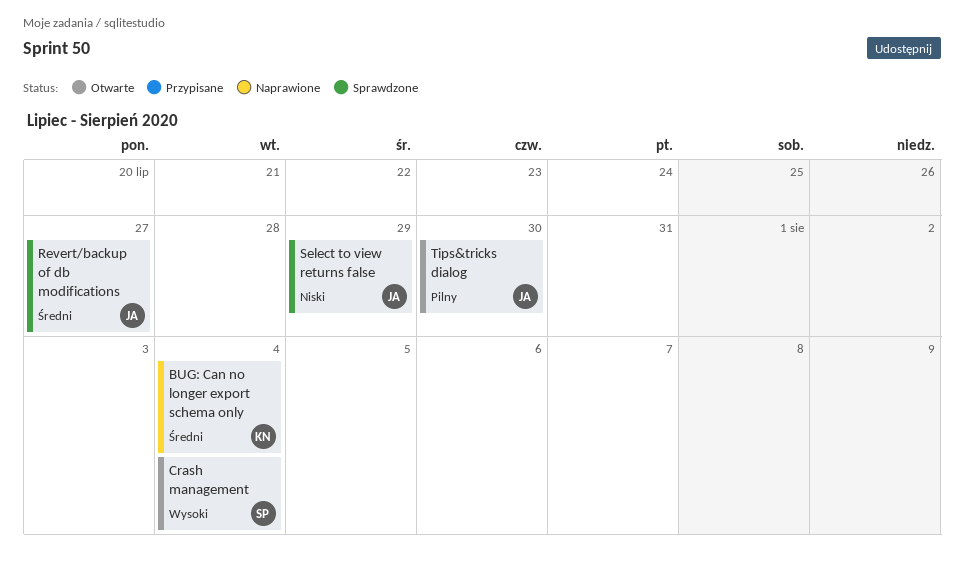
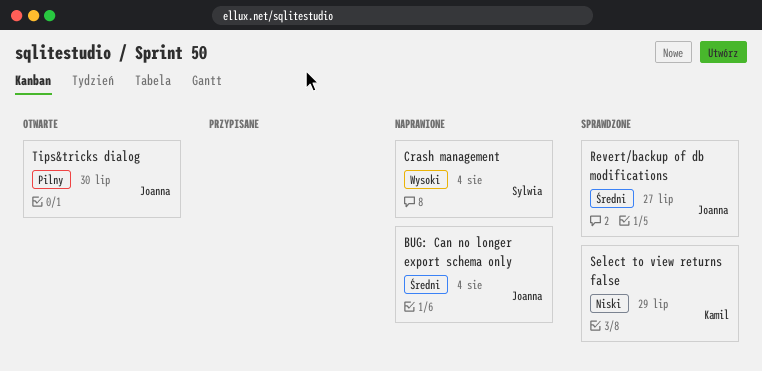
BUG: Can no longer export schema only, owner: Kamil -> Joanna
Crash management, status: Otwarte -> Naprawione
Select to view returns false, owner: Joanna -> Kamil

